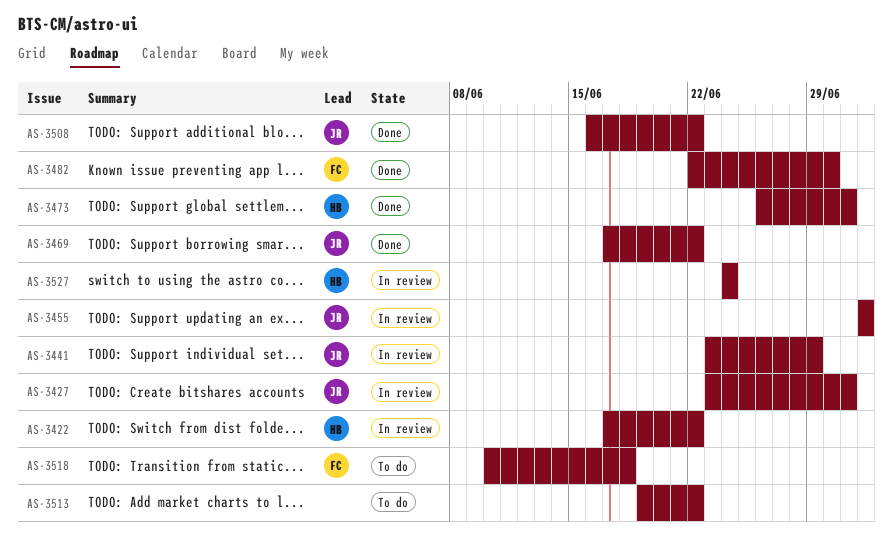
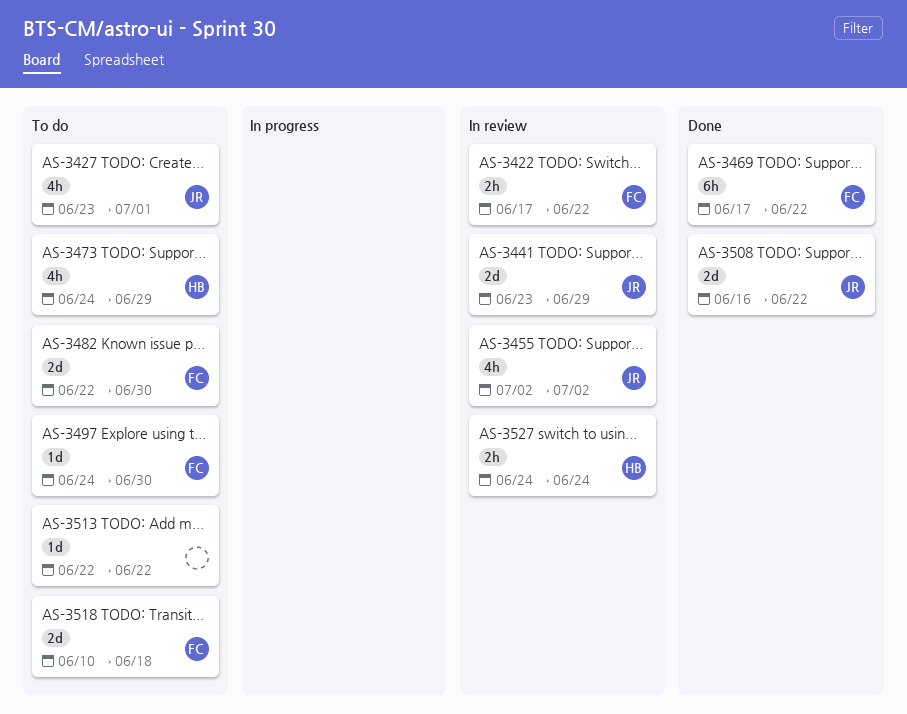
AS-3422, owner: HB -> FC
AS-3427, status: In review -> To do
AS-3469, owner: JR -> FC
AS-3473, status: Done -> To do
AS-3473, start: Jun 26 -> Jun 24
AS-3473, due: Jul 1 -> Jun 29
AS-3482, status: Done -> To do
AS-3497: none -> present
AS-3513, start: Jun 19 -> Jun 22

